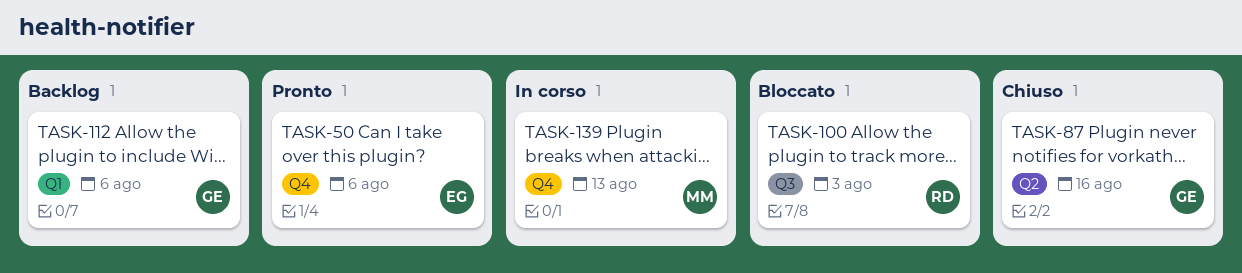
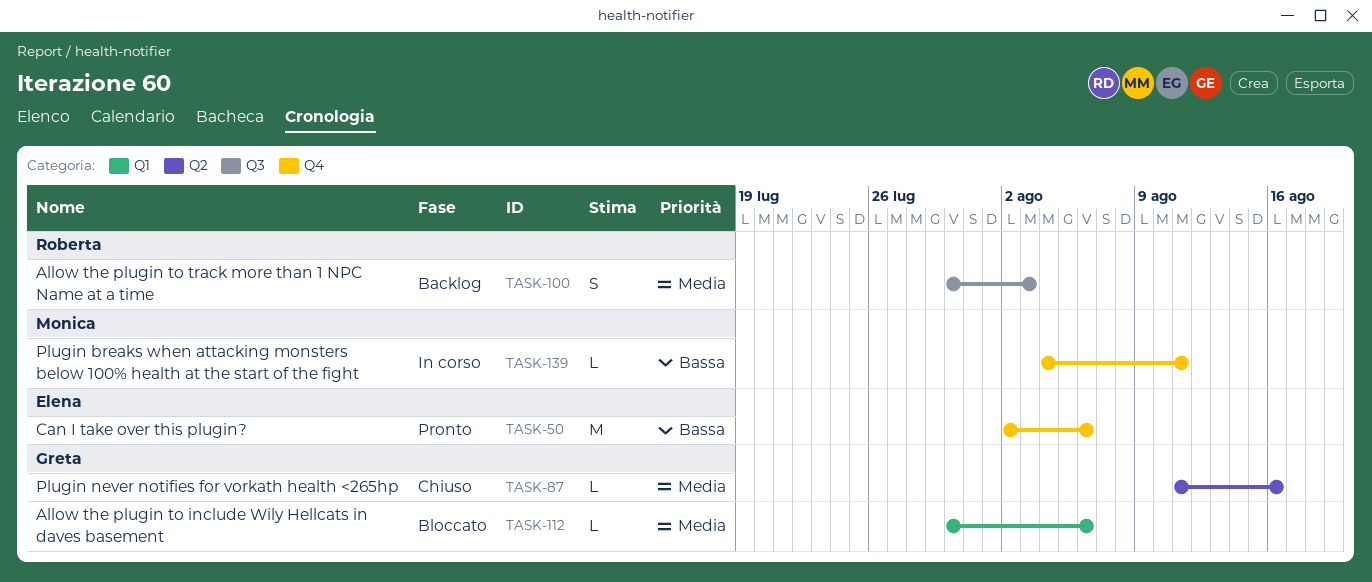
TASK-100, status: Bloccato -> Backlog
TASK-112, status: Backlog -> Bloccato
TASK-139, due: Aug 13 -> Aug 11

